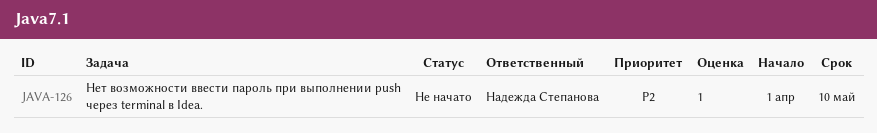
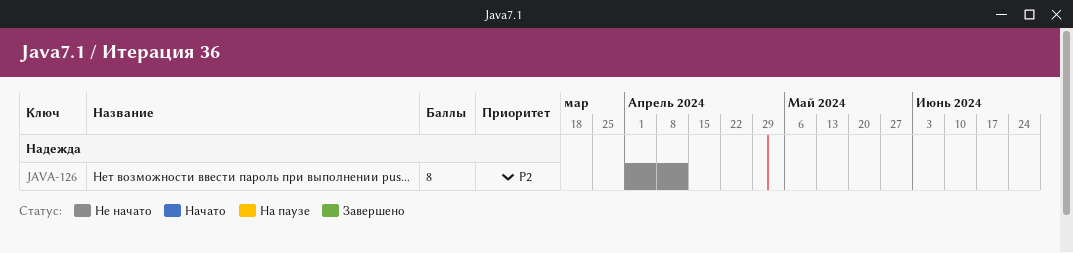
JAVA-126, estimate: 1 -> 8
JAVA-126, due: May 10 -> Apr 12

